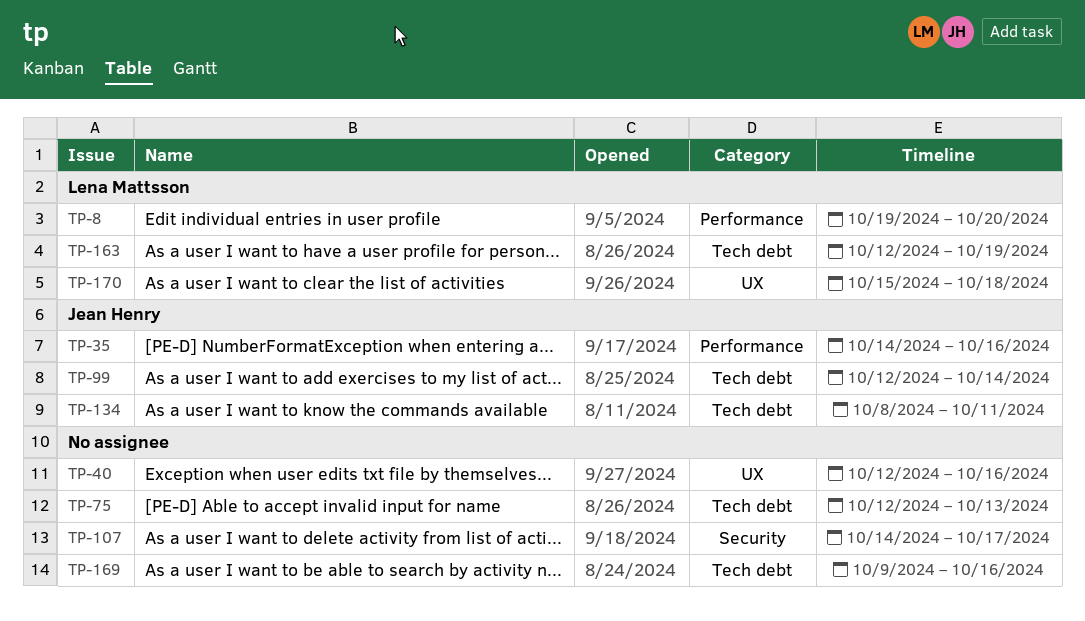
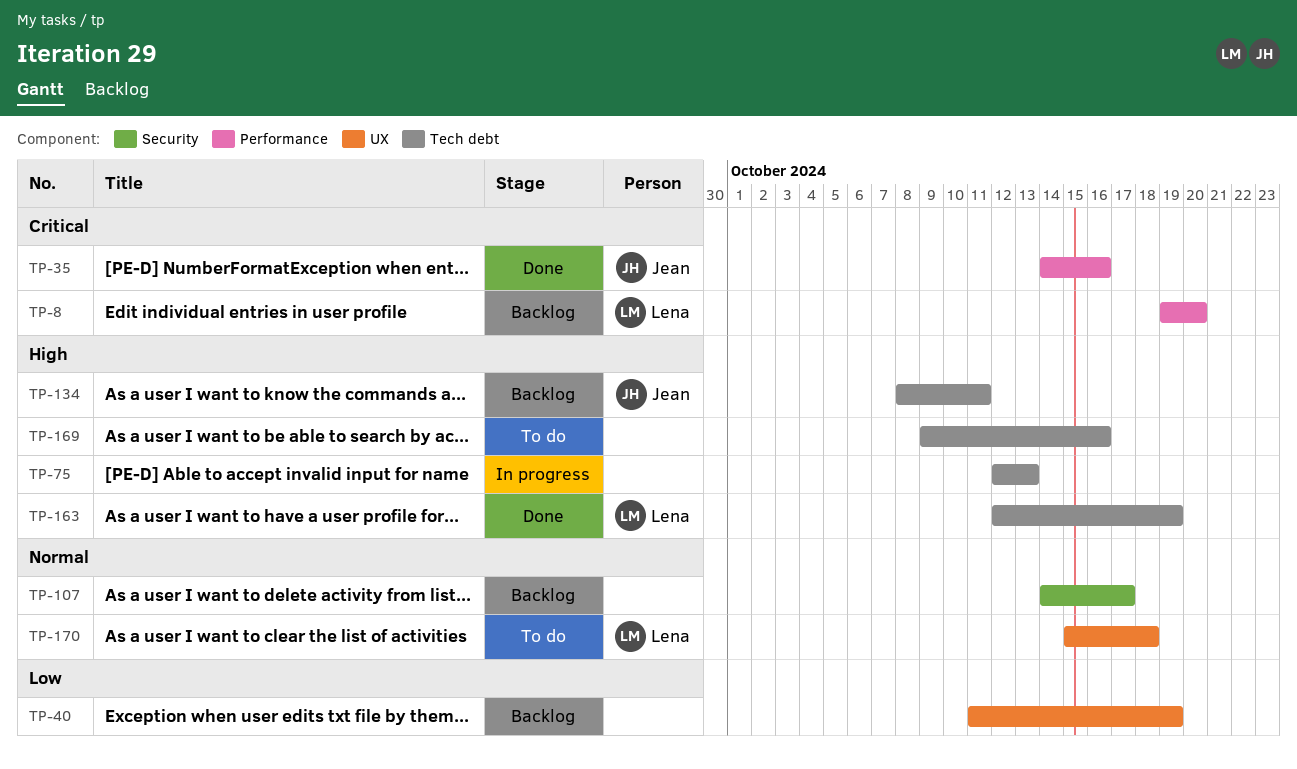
TP-40, start: Oct 12 -> Oct 11
TP-40, due: Oct 16 -> Oct 19
TP-99: present -> none

